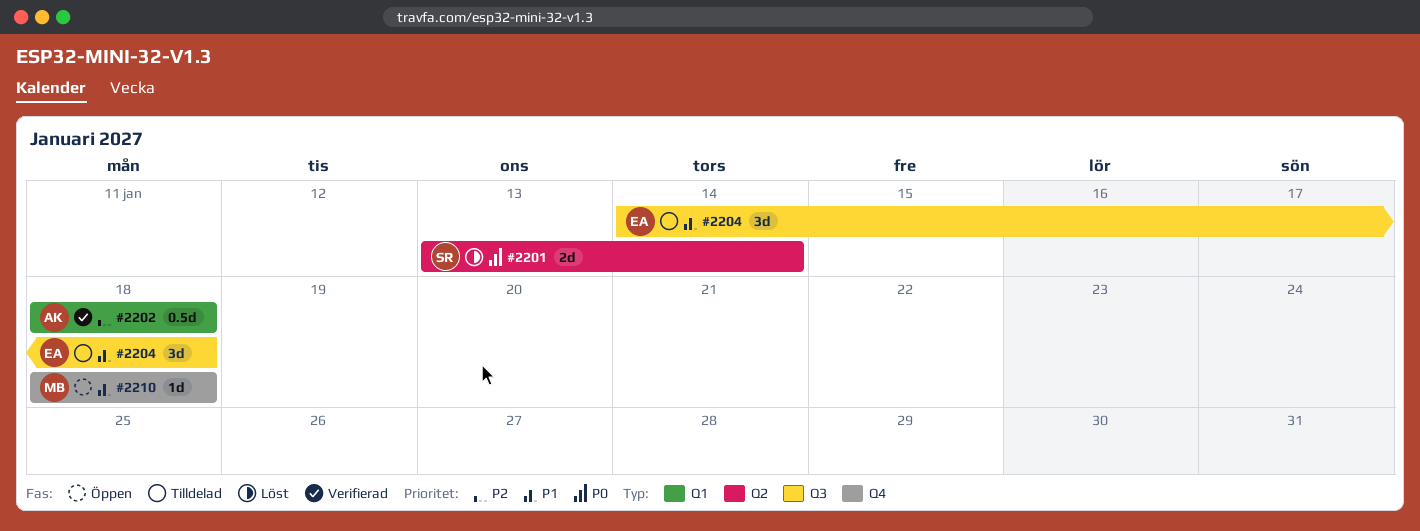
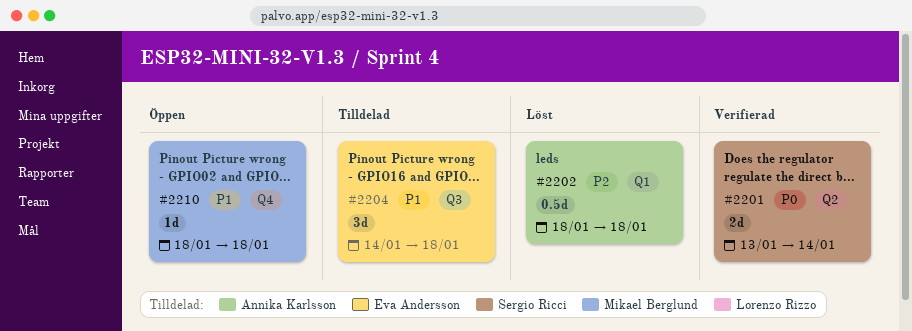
#2201, status: Löst -> Verifierad
#2202, status: Verifierad -> Löst

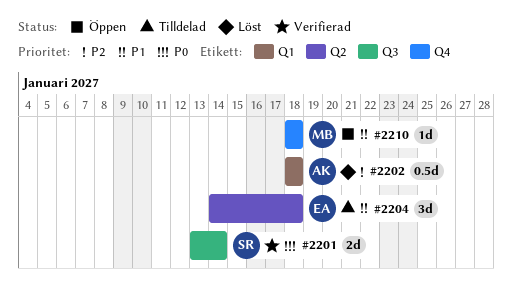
#2201, label: Q2 -> Q3
#2204, label: Q3 -> Q2

